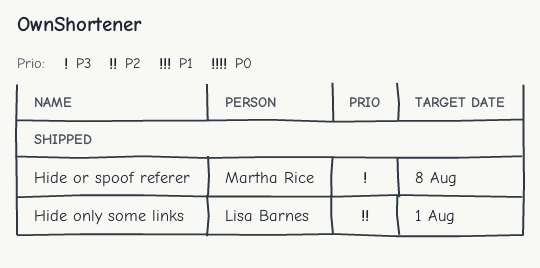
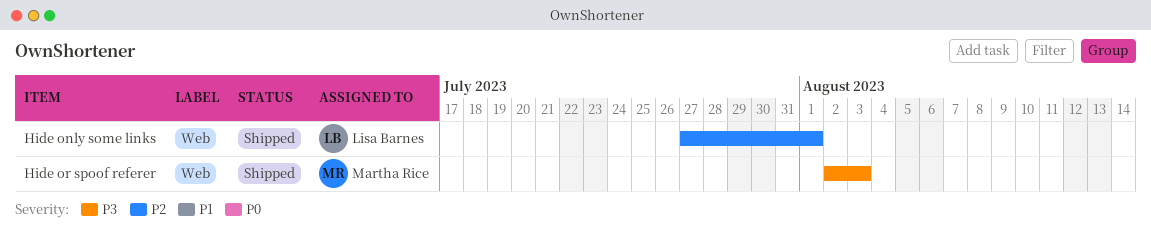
Hide or spoof referer, due: Aug 8 -> Aug 3

